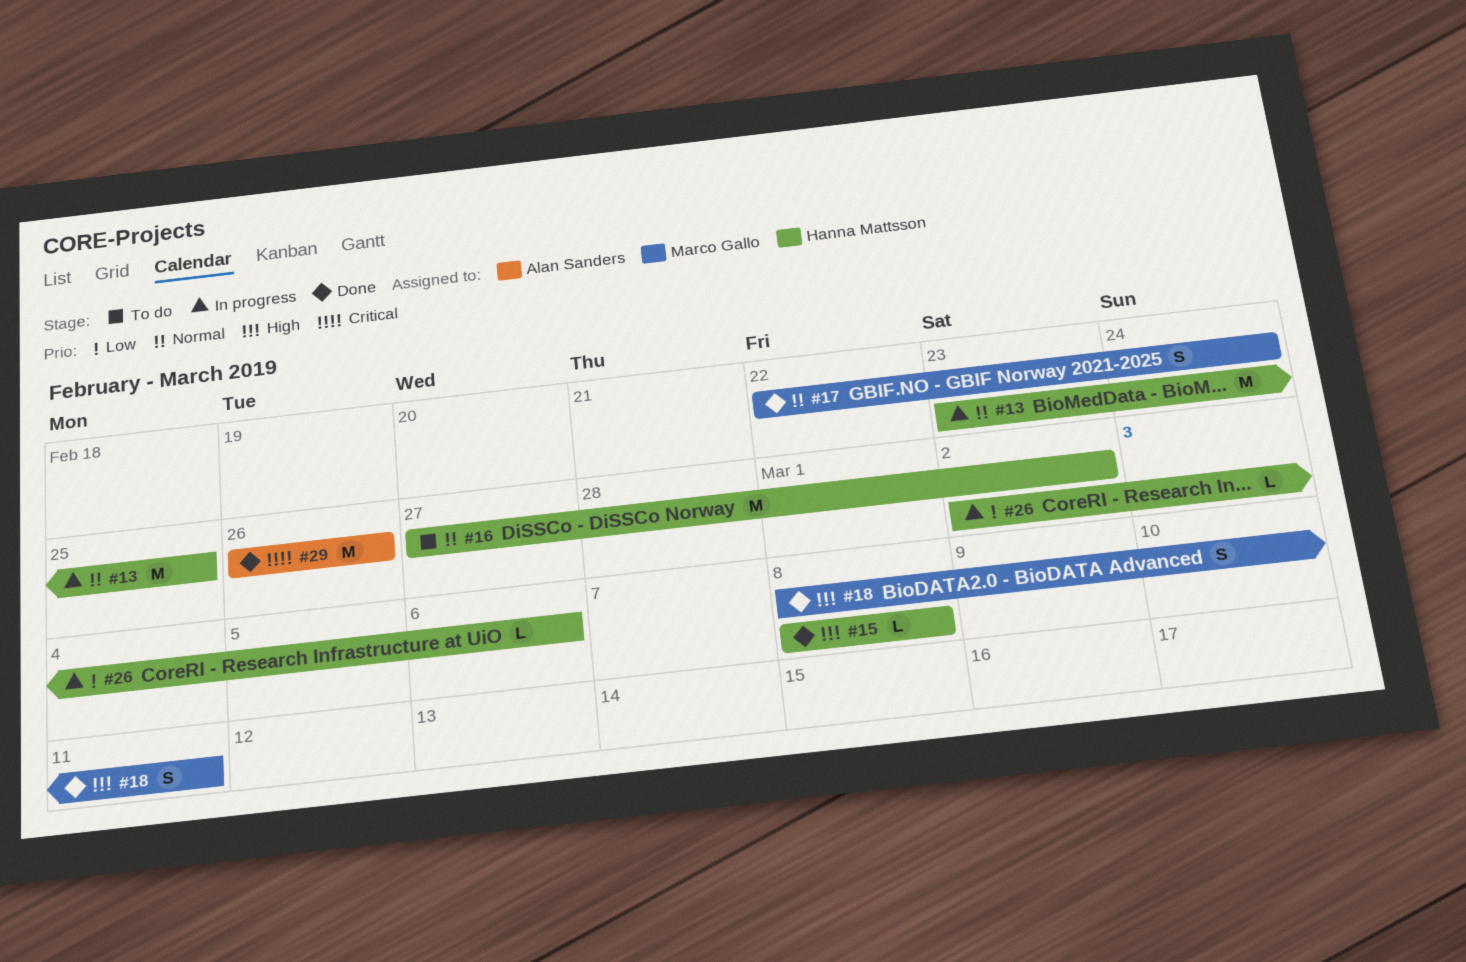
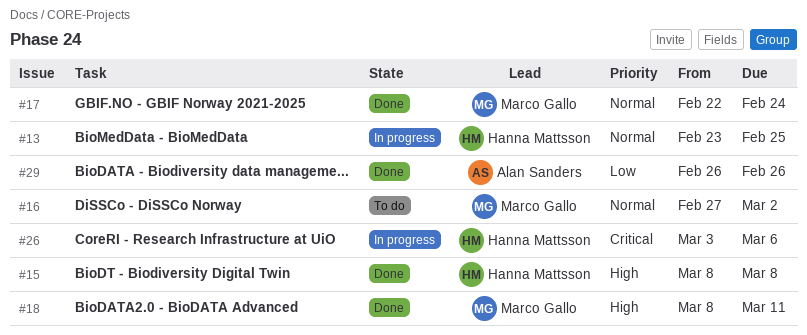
#16, owner: Hanna Mattsson -> Marco Gallo
#26, priority: Low -> Critical
#26, start: Mar 2 -> Mar 3
#29, priority: Critical -> Low

